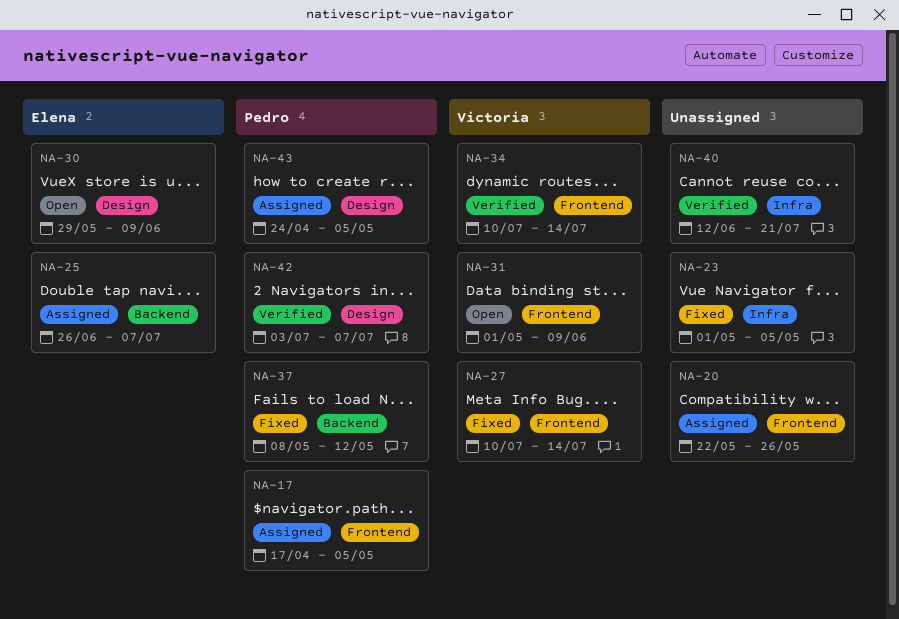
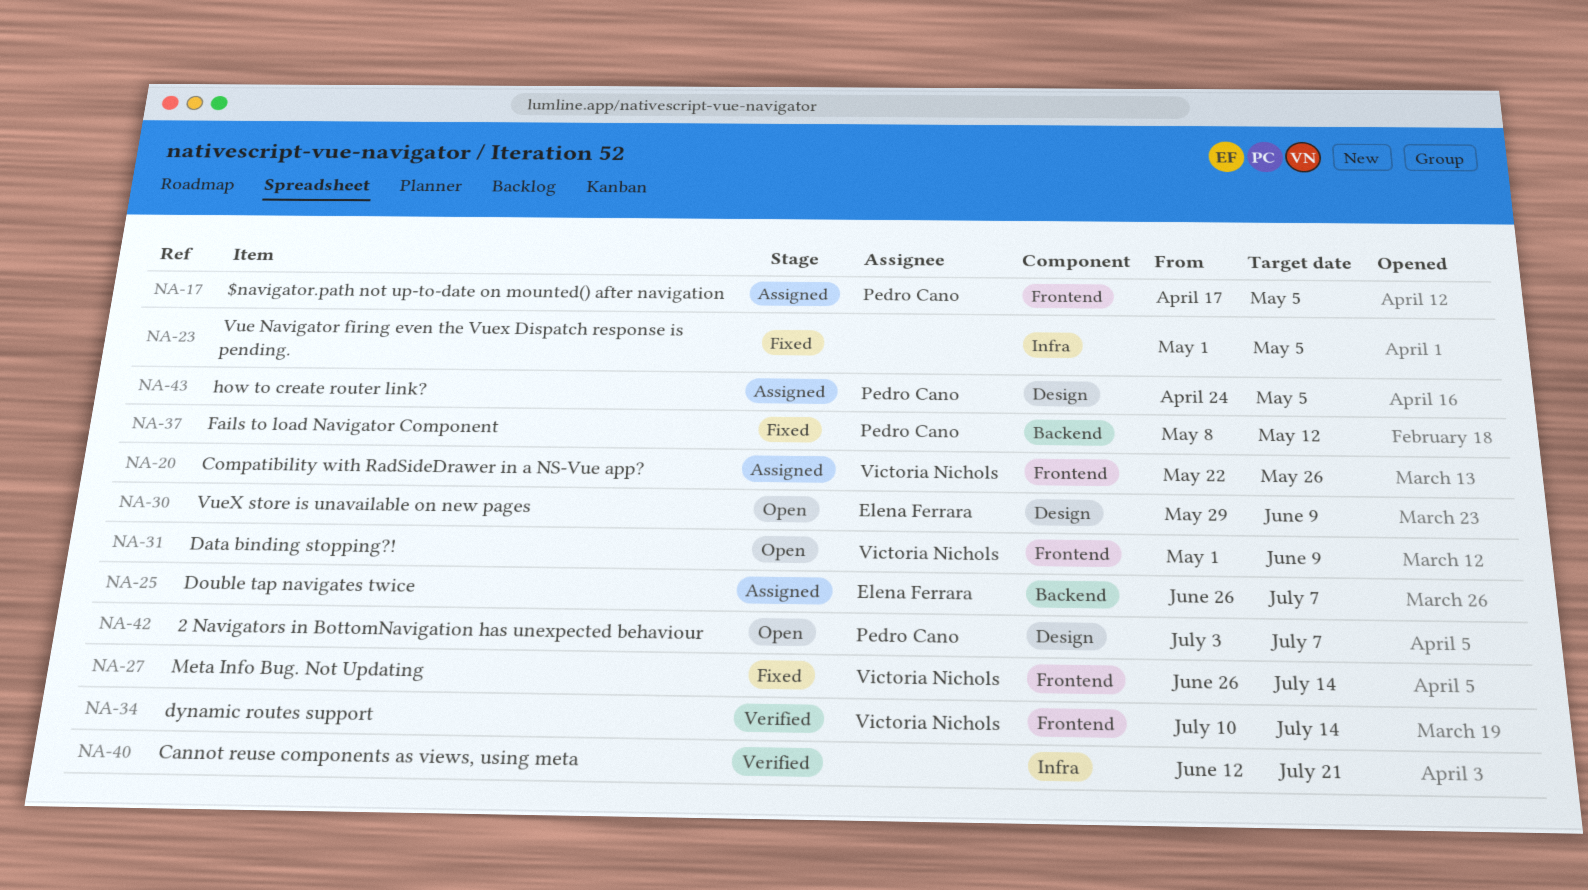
NA-20, owner: none -> Victoria Nichols
NA-27, start: Jul 10 -> Jun 26
NA-42, status: Verified -> Open

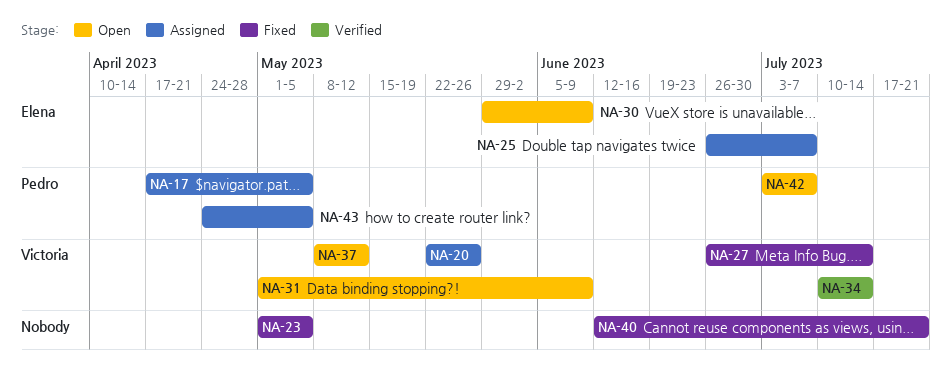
NA-37, status: Fixed -> Open
NA-37, owner: Pedro Cano -> Victoria Nichols
NA-40, status: Verified -> Fixed

